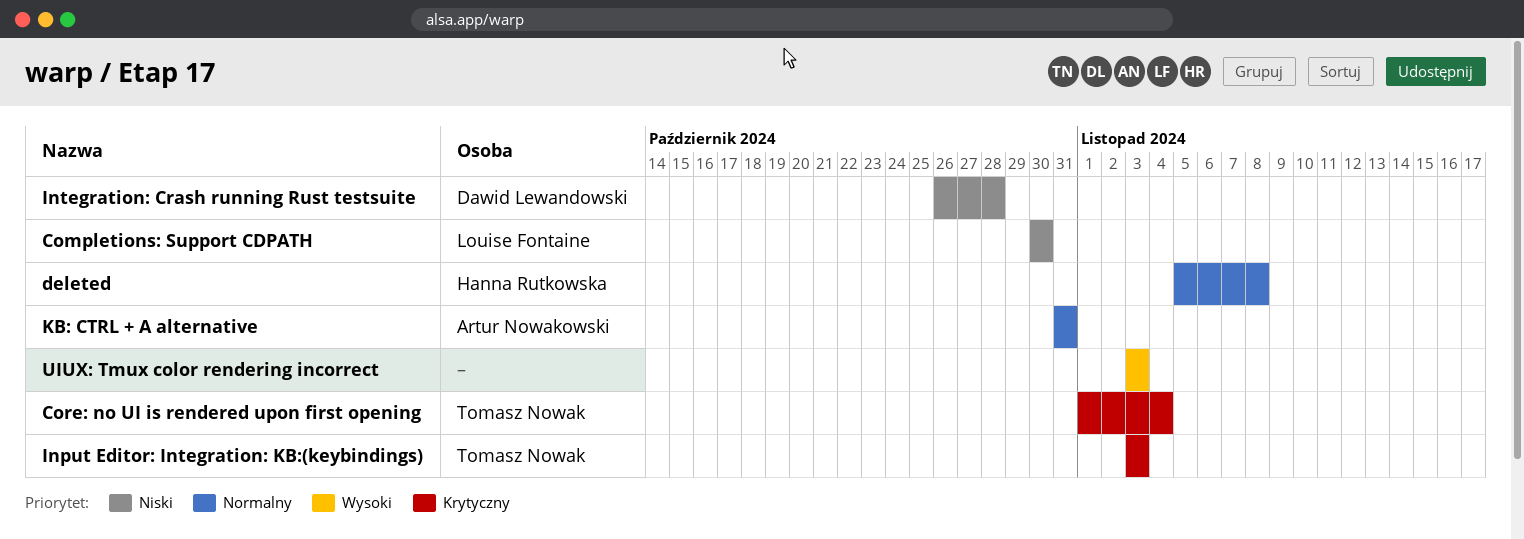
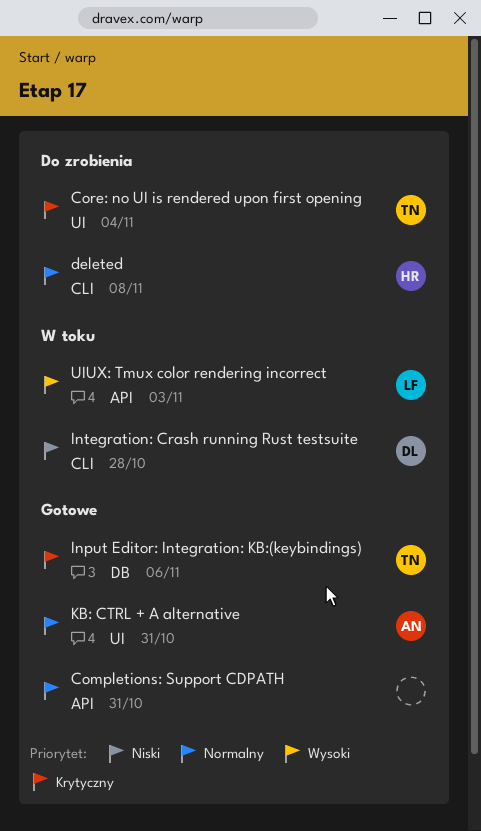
Completions: Support CDPATH, owner: Louise Fontaine -> none
Completions: Support CDPATH, priority: Niski -> Normalny
Completions: Support CDPATH, due: Oct 30 -> Oct 31
Input Editor: Integration: KB:(keybindings), due: Nov 3 -> Nov 6
UIUX: Tmux color rendering incorrect, owner: none -> Louise Fontaine

